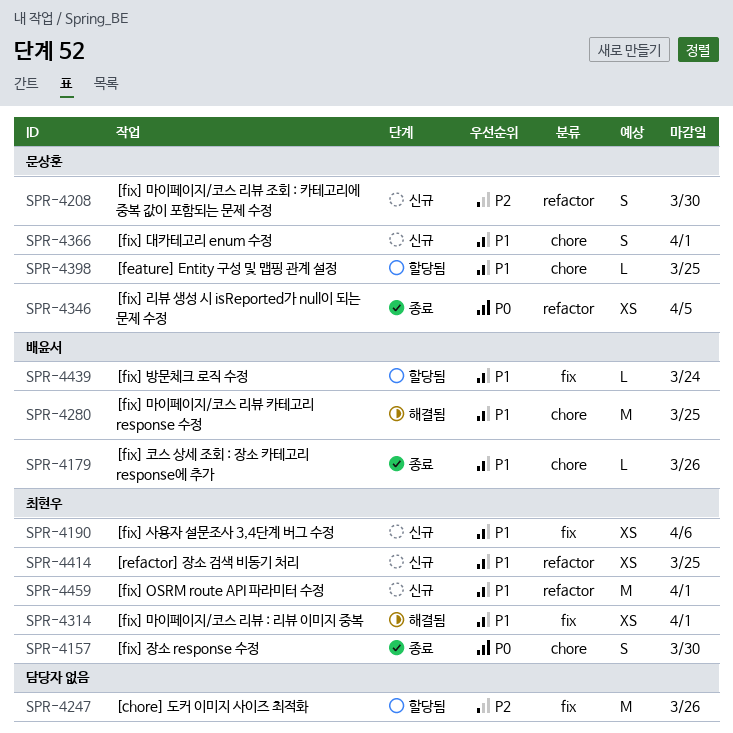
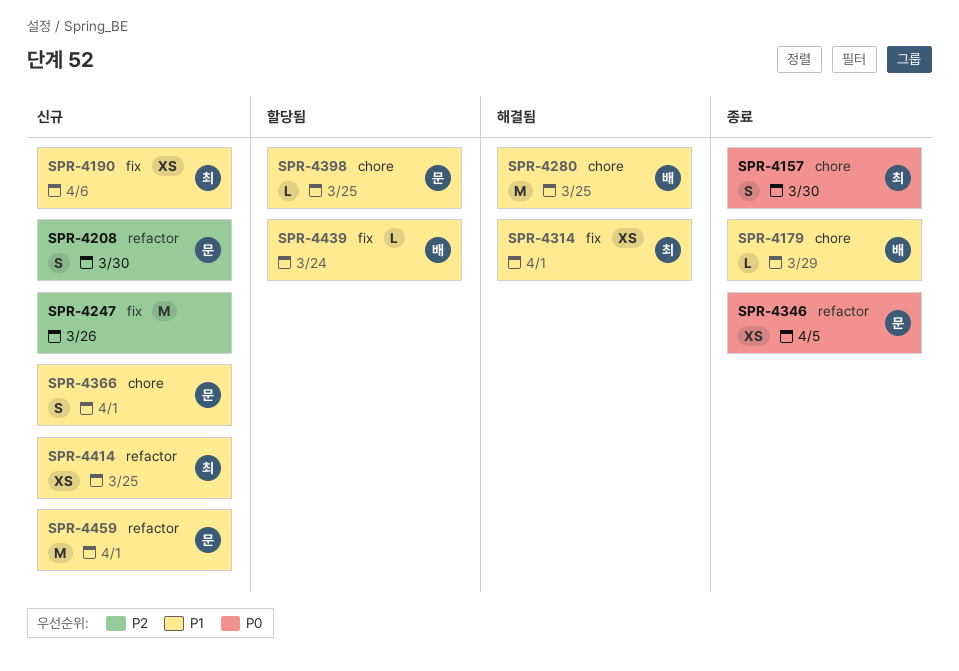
SPR-4179, due: Mar 26 -> Mar 29
SPR-4247, status: 할당됨 -> 신규
SPR-4459, owner: 최현우 -> 문상훈

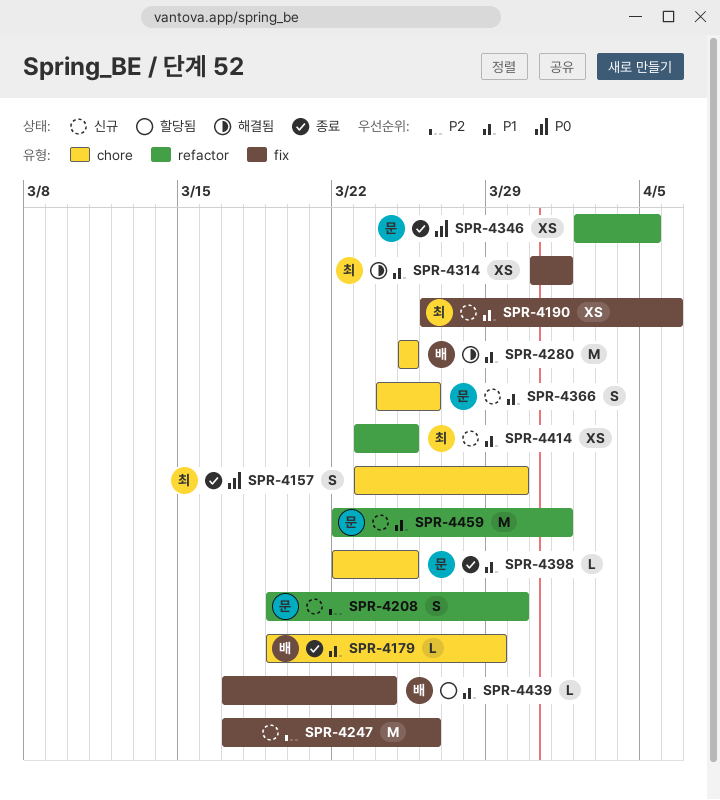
SPR-4366, due: Apr 1 -> Mar 26
SPR-4398, status: 할당됨 -> 종료

